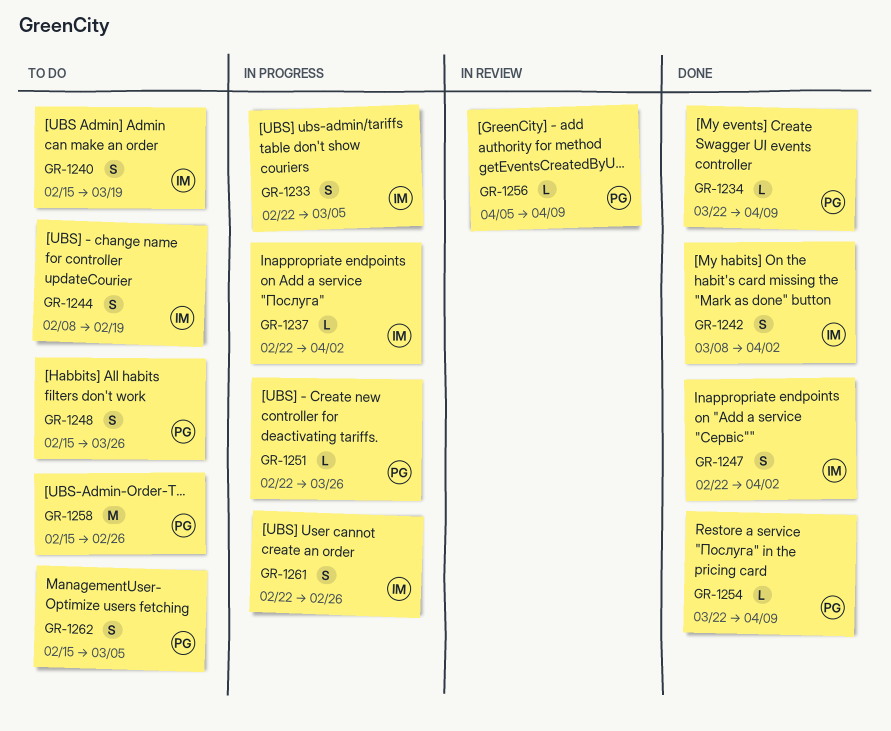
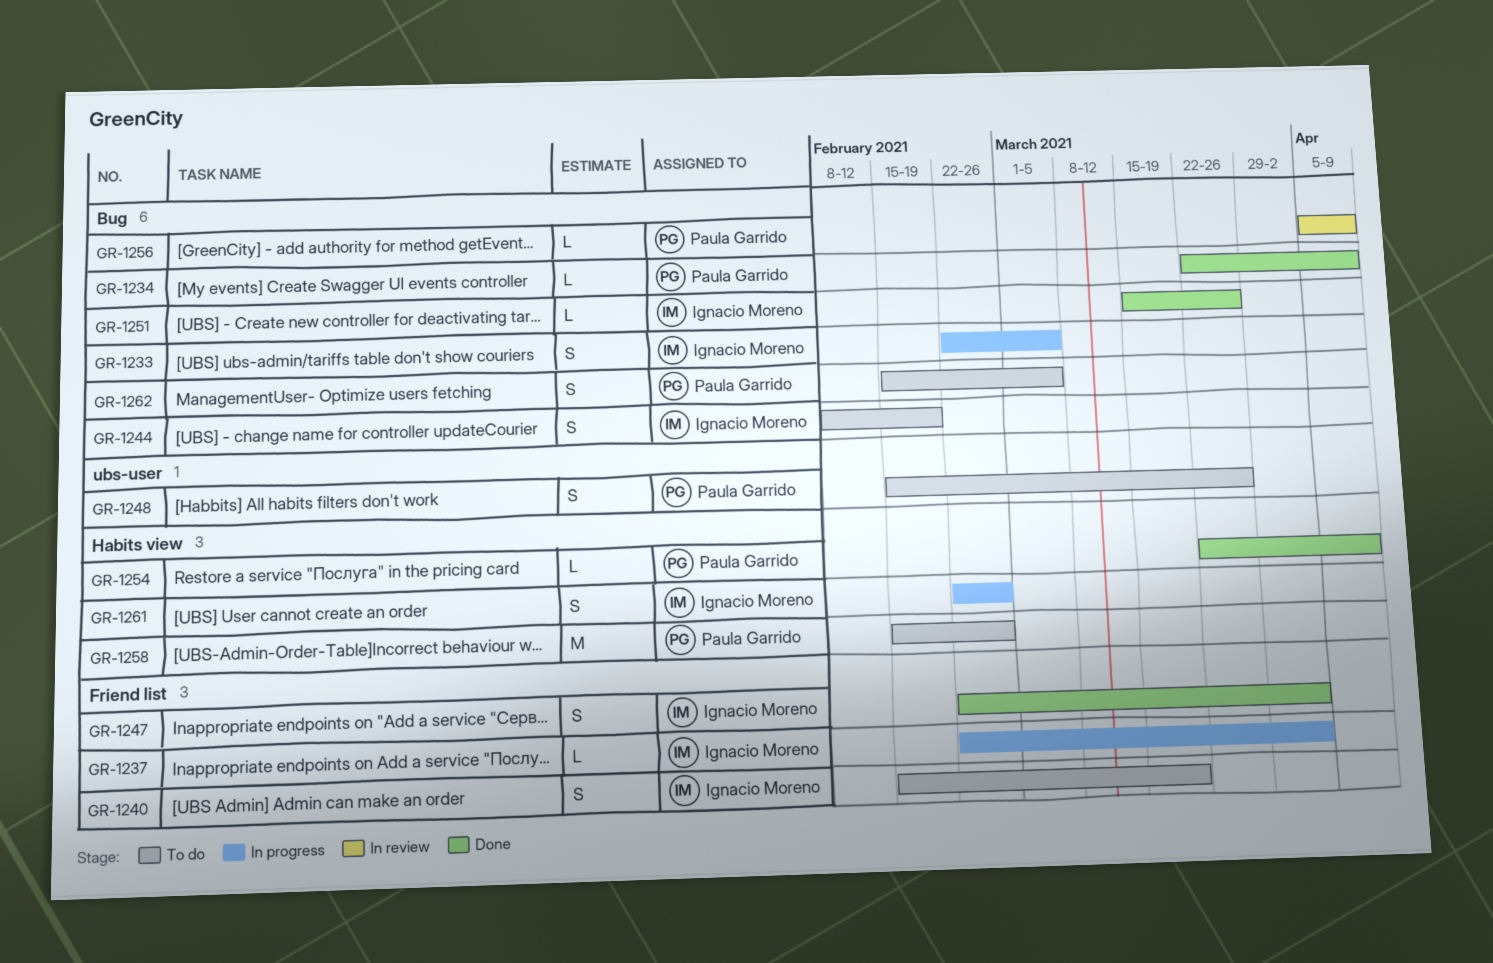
GR-1242: present -> none
GR-1251, status: In progress -> Done
GR-1251, owner: Paula Garrido -> Ignacio Moreno
GR-1251, start: Feb 22 -> Mar 15

